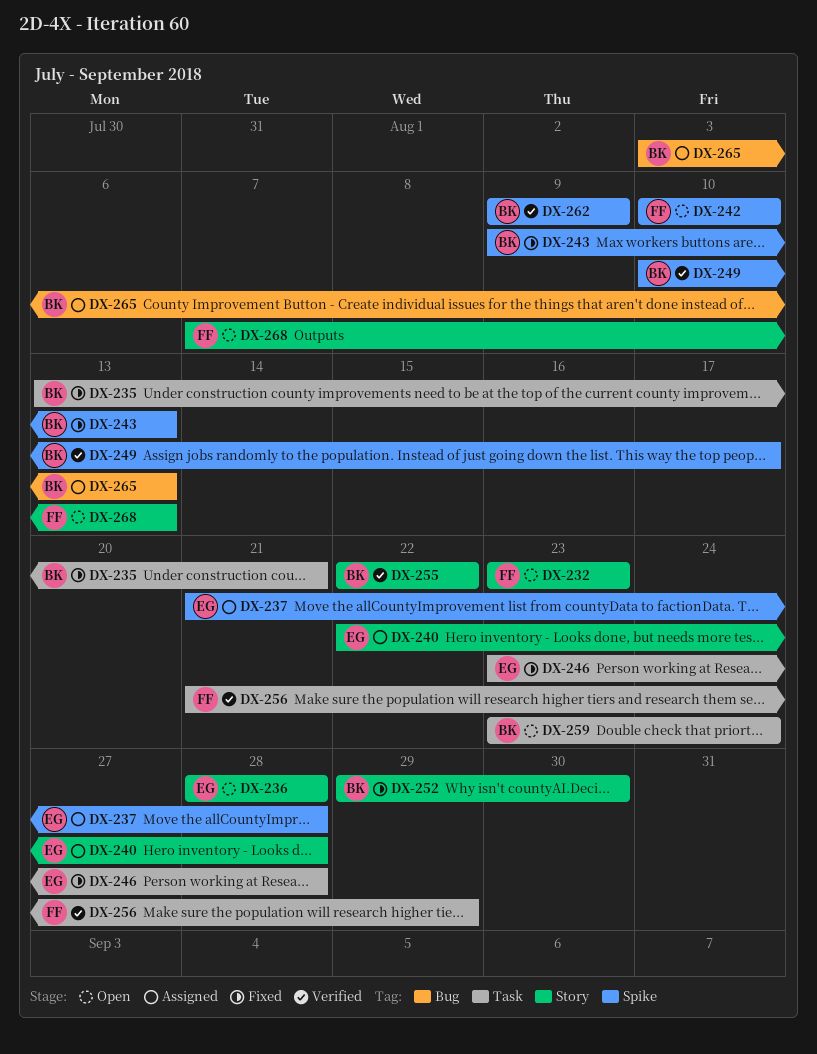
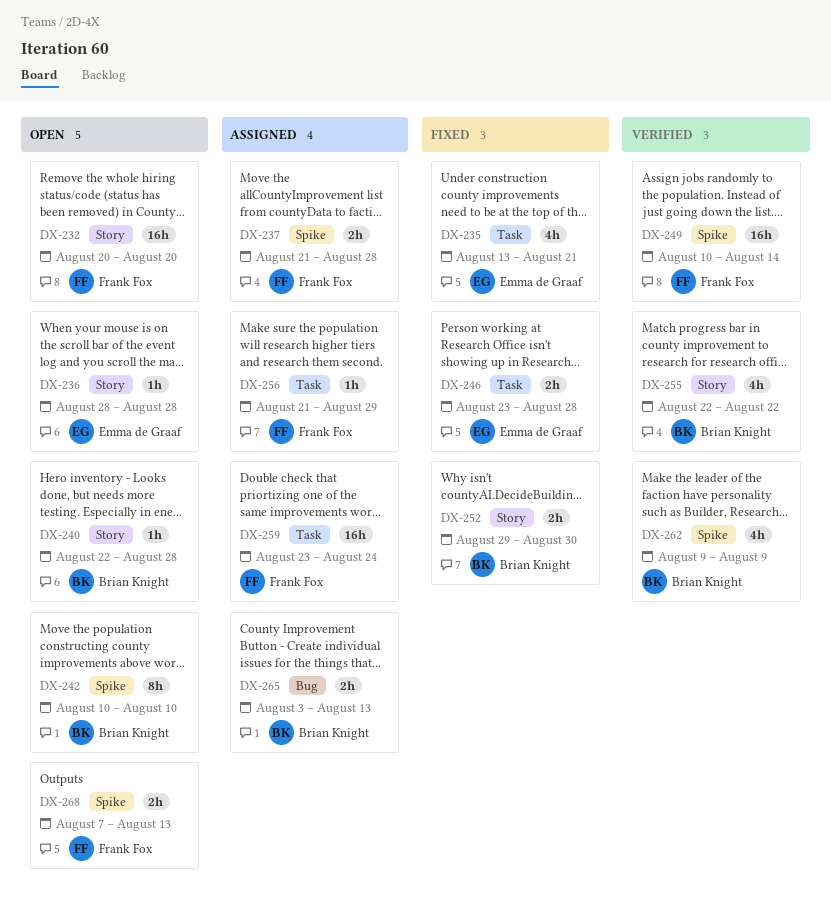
DX-232, start: Aug 23 -> Aug 20
DX-232, due: Aug 23 -> Aug 20
DX-235, owner: Brian Knight -> Emma de Graaf
DX-237, owner: Emma de Graaf -> Frank Fox
DX-240, status: Assigned -> Open
DX-240, owner: Emma de Graaf -> Brian Knight
DX-242, owner: Frank Fox -> Brian Knight
DX-243: present -> none
DX-249, owner: Brian Knight -> Frank Fox
DX-249, due: Aug 17 -> Aug 14
DX-256, status: Verified -> Assigned
DX-259, status: Open -> Assigned
DX-259, owner: Brian Knight -> Frank Fox
DX-268, label: Story -> Spike

